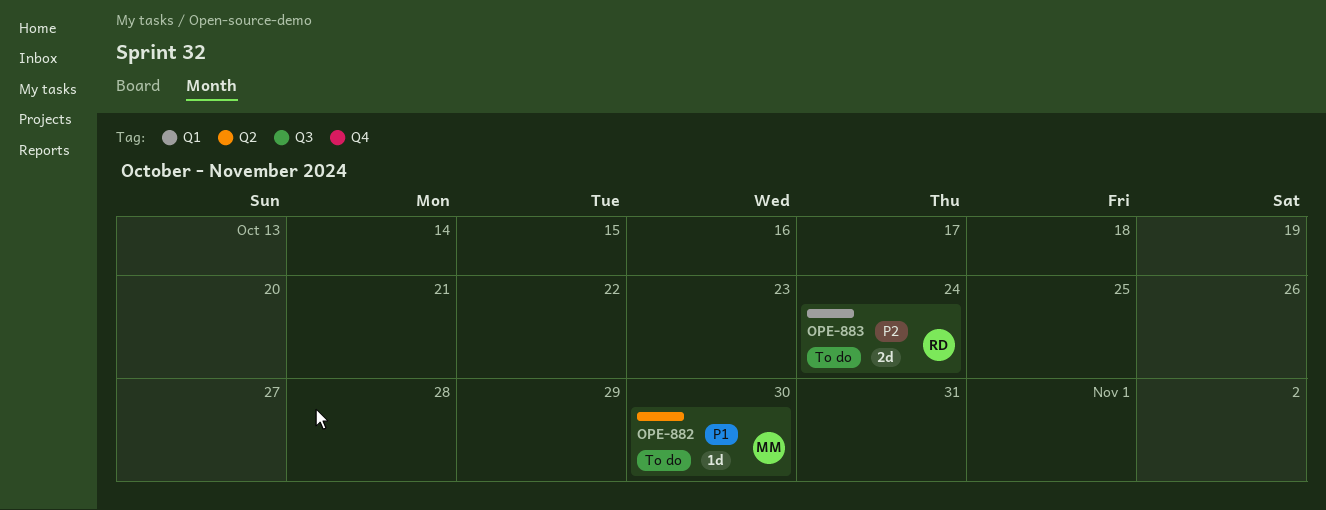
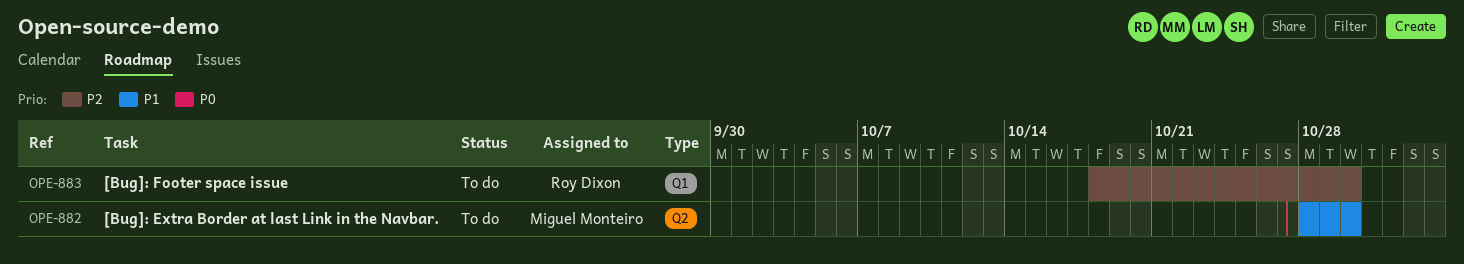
OPE-883, due: Oct 24 -> Oct 30

